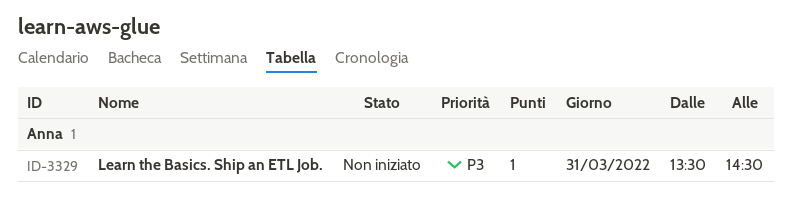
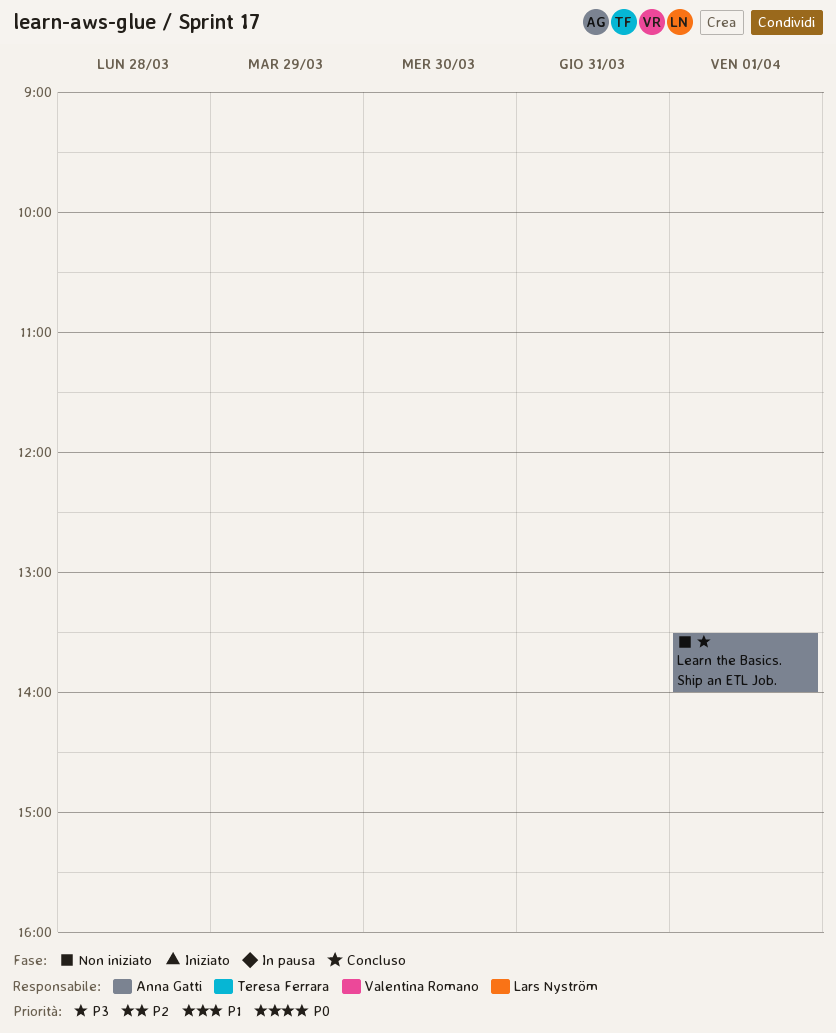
Learn the Basics. Ship an ETL Job., day: Mar 31 -> Apr 1
Learn the Basics. Ship an ETL Job., ends: 14:30 -> 14:00

